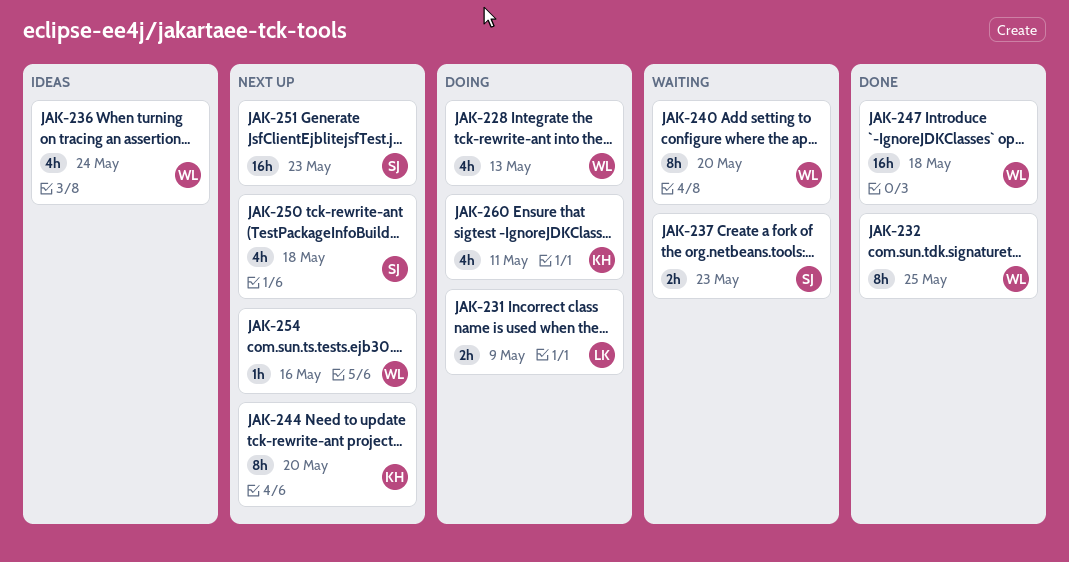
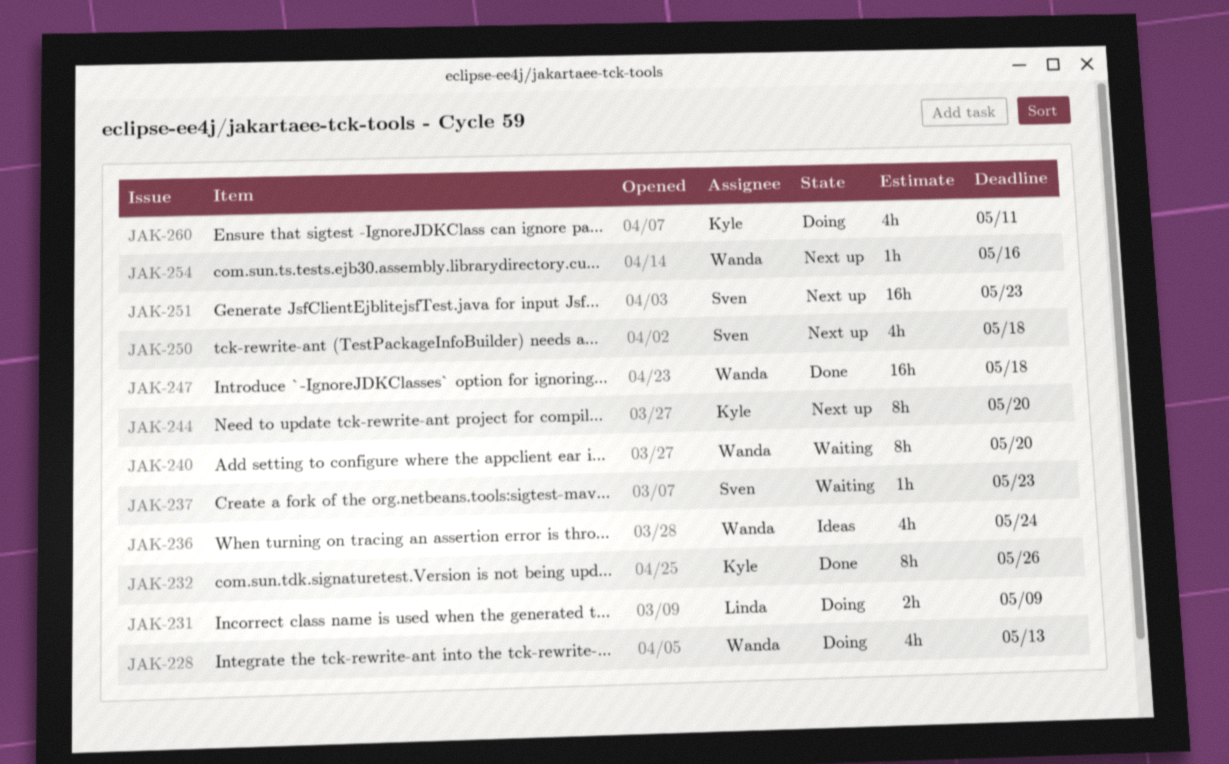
JAK-232, owner: Wanda -> Kyle
JAK-232, due: May 25 -> May 26
JAK-237, estimate: 2h -> 1h

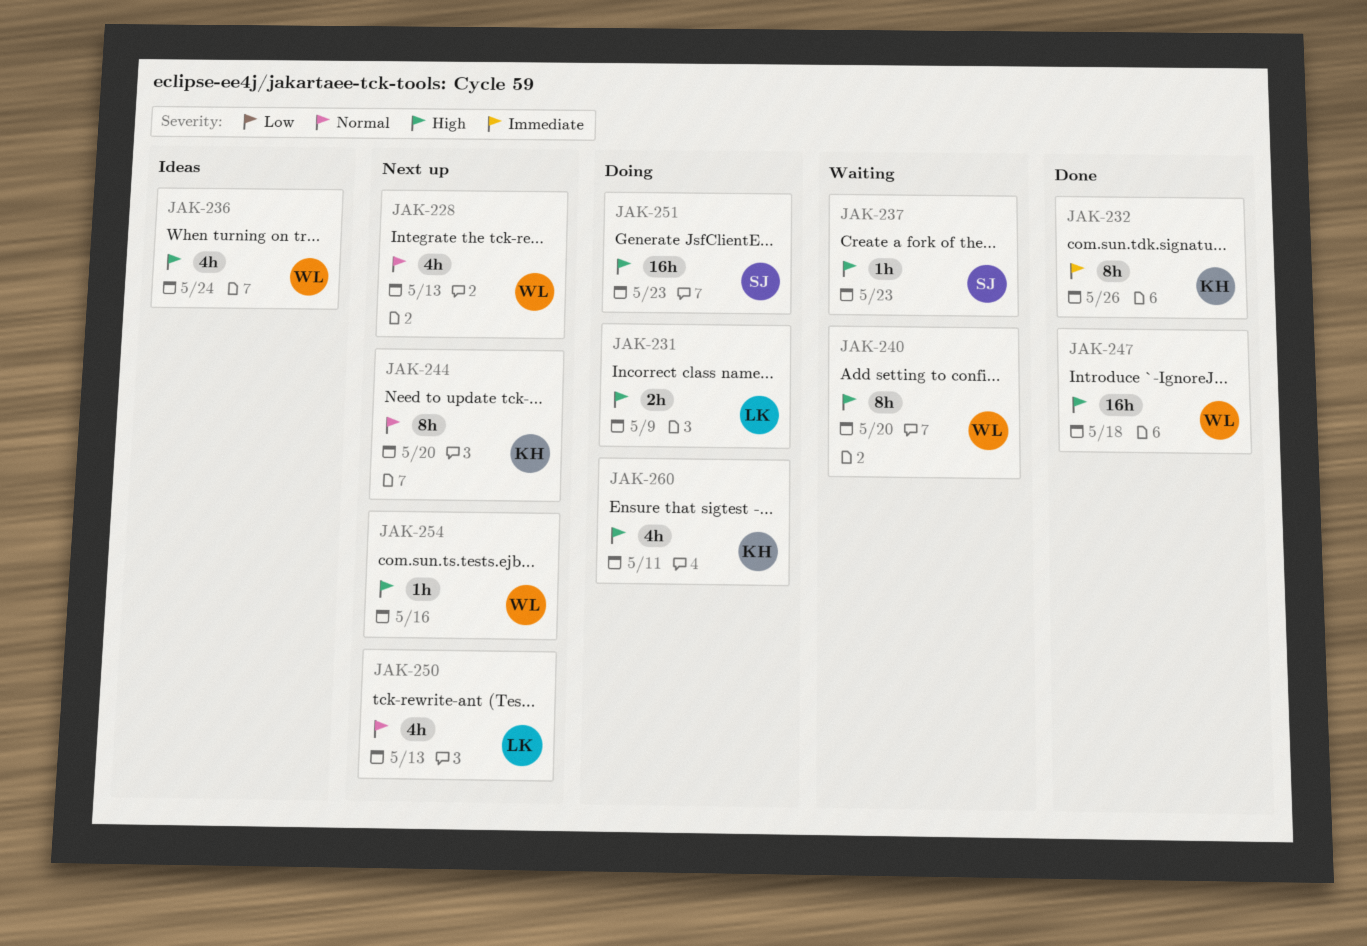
JAK-228, status: Doing -> Next up
JAK-250, owner: Sven -> Linda
JAK-250, due: May 18 -> May 13
JAK-251, status: Next up -> Doing

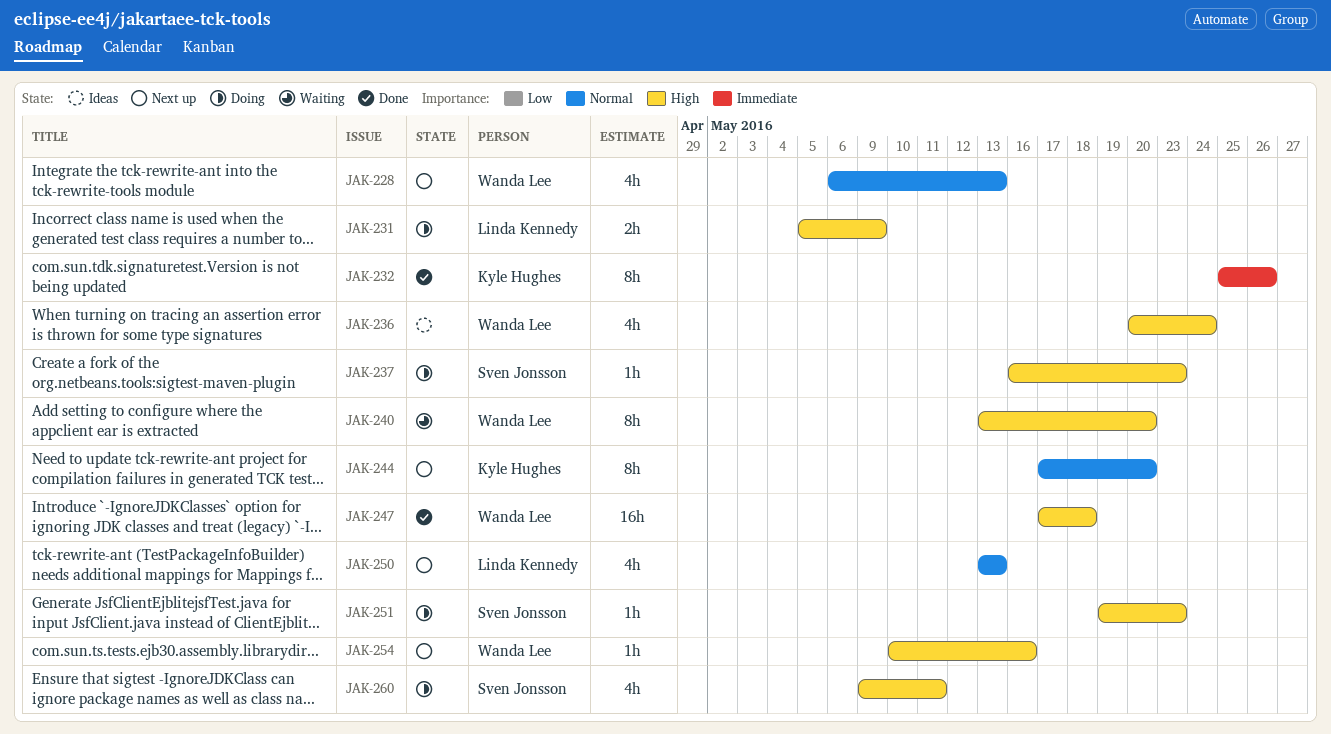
JAK-237, status: Waiting -> Doing
JAK-251, estimate: 16h -> 1h
JAK-260, owner: Kyle Hughes -> Sven Jonsson

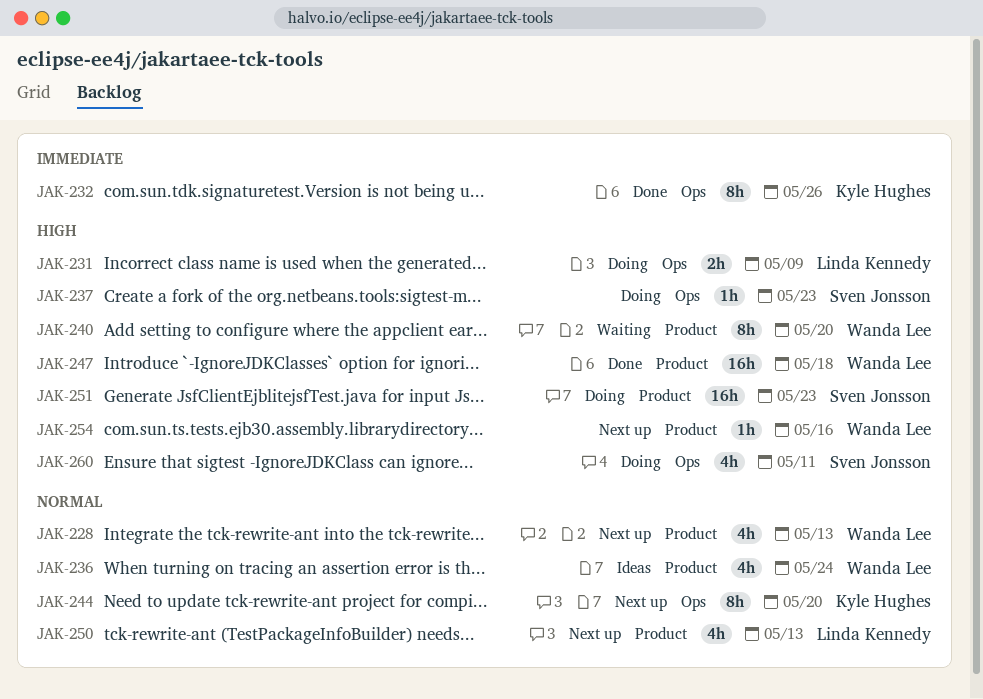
JAK-236, priority: High -> Normal
JAK-251, estimate: 1h -> 16h

